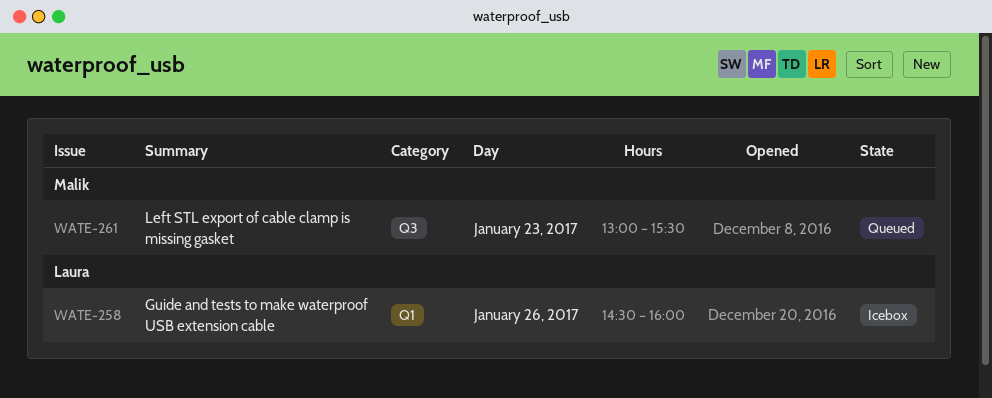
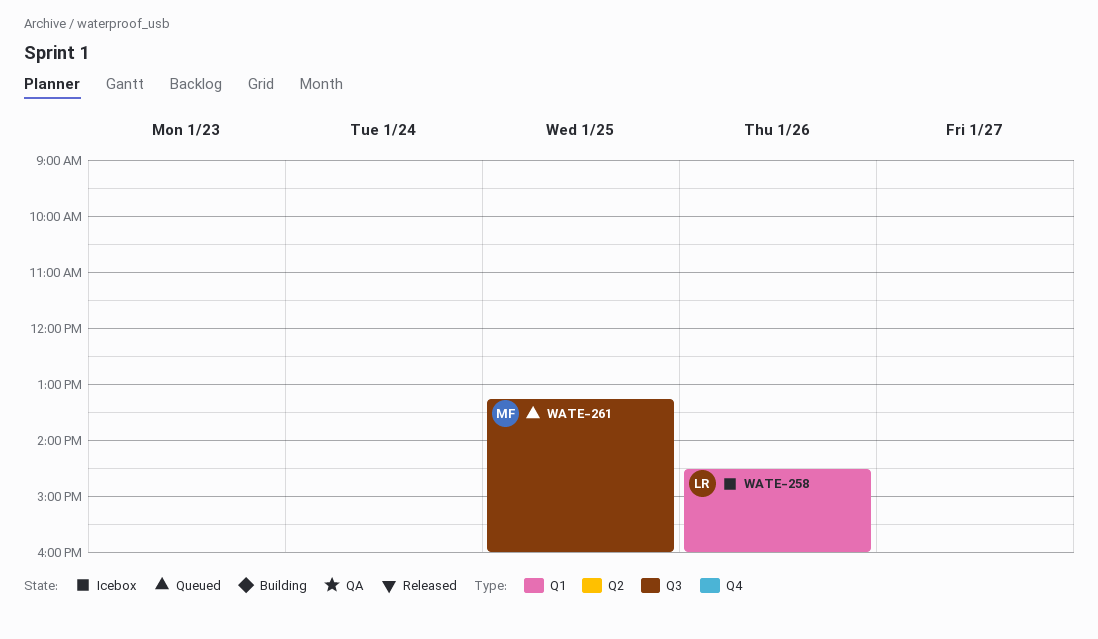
WATE-261, day: Jan 23 -> Jan 25
WATE-261, begins: 13:00 -> 13:15
WATE-261, ends: 15:30 -> 16:00

